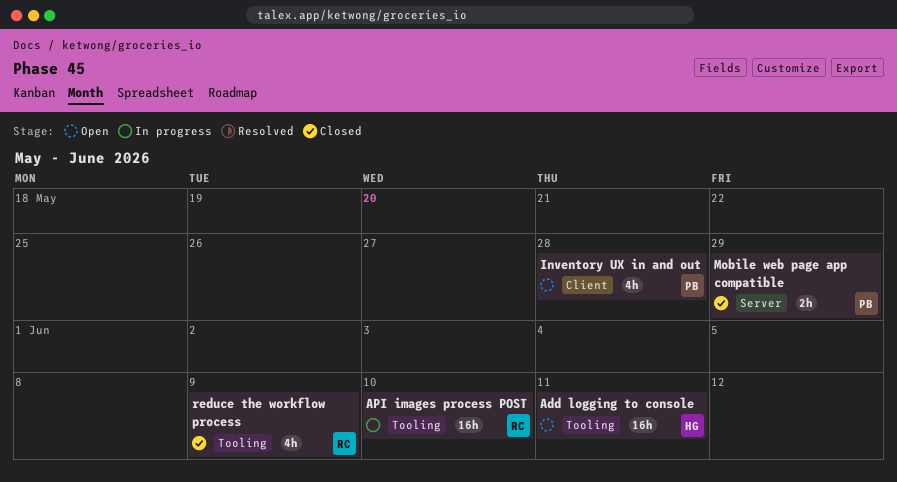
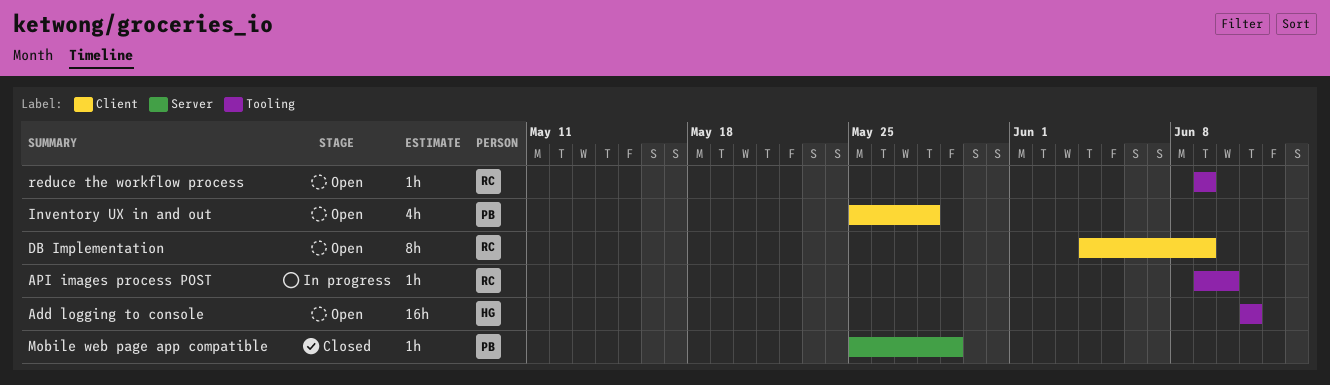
API images process POST, estimate: 16h -> 1h
DB Implementation: none -> present
Mobile web page app compatible, estimate: 2h -> 1h
reduce the workflow process, status: Closed -> Open
reduce the workflow process, estimate: 4h -> 1h

